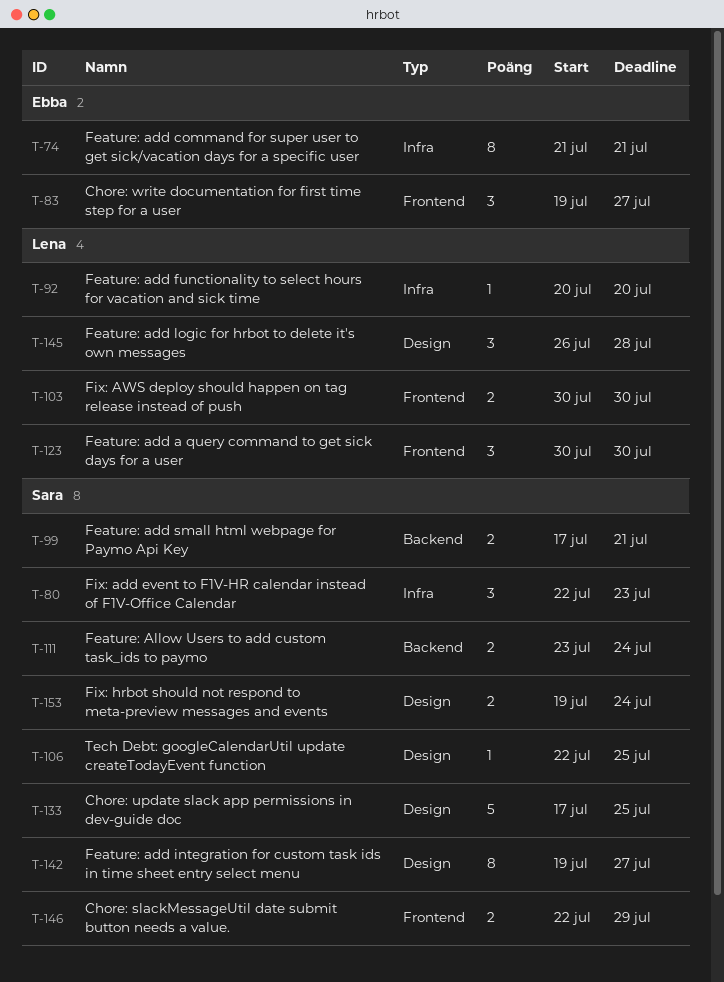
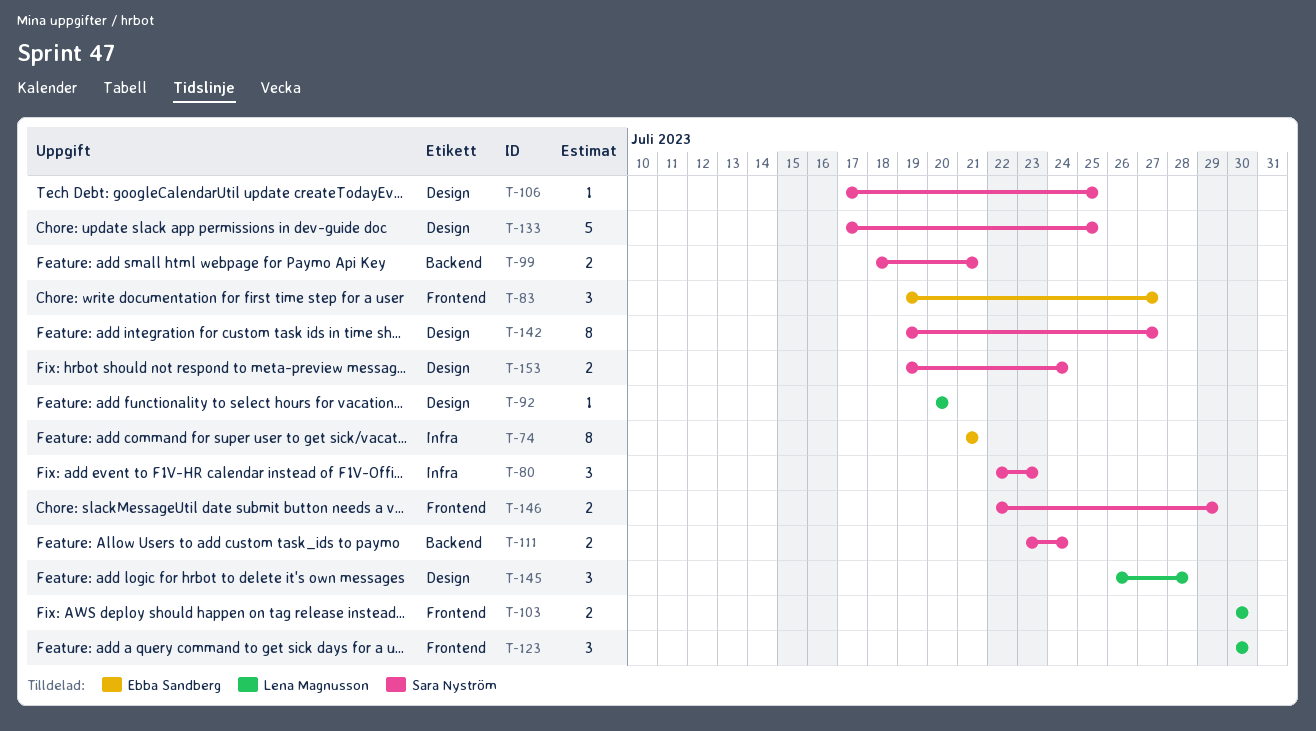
T-92, label: Infra -> Design
T-99, start: Jul 17 -> Jul 18
T-106, start: Jul 22 -> Jul 17

